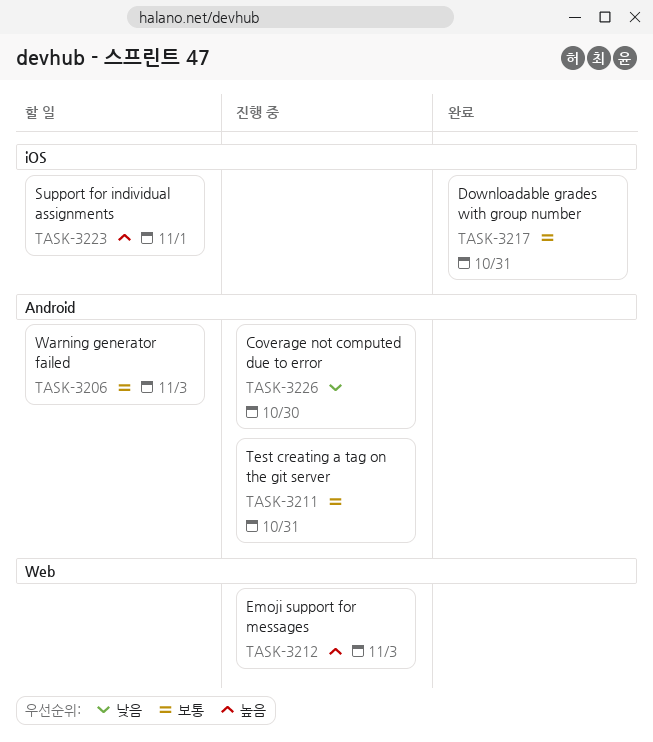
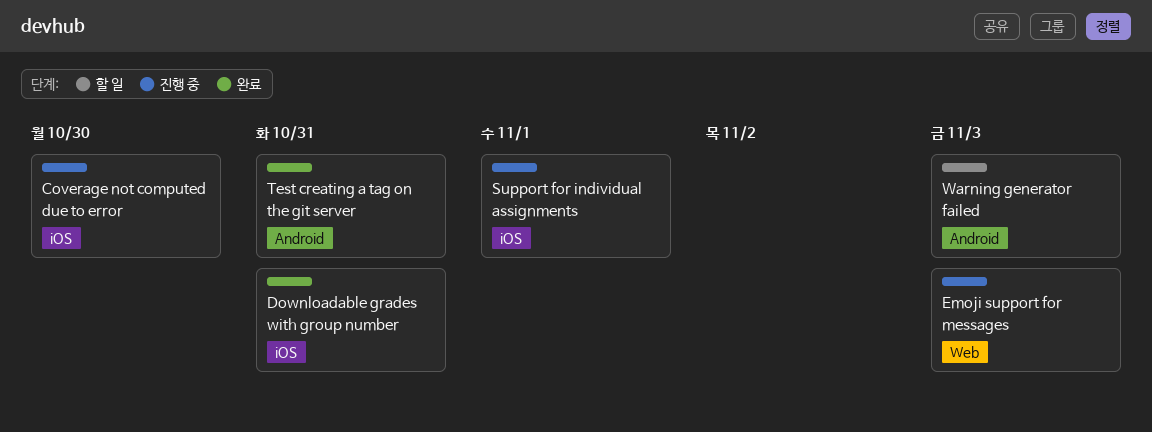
Coverage not computed due to error, label: Android -> iOS
Support for individual assignments, status: 할 일 -> 진행 중
Test creating a tag on the git server, status: 진행 중 -> 완료

